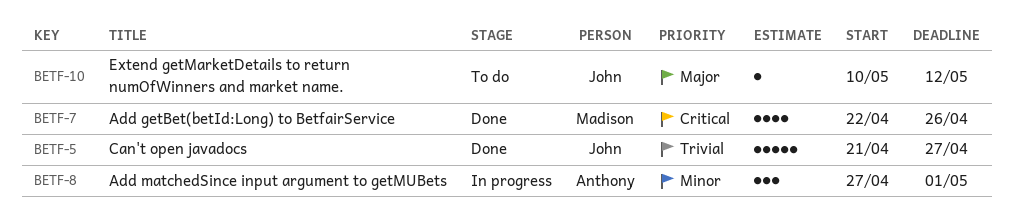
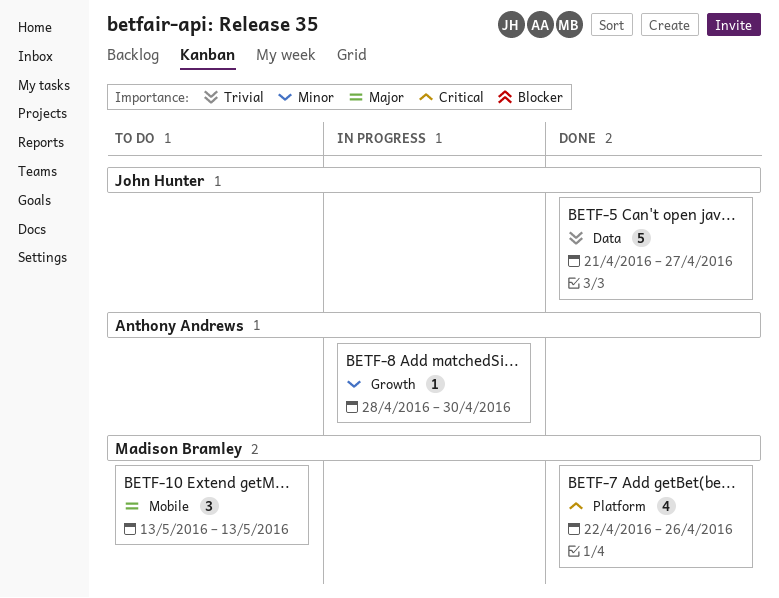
BETF-8, estimate: 3 -> 1
BETF-8, start: Apr 27 -> Apr 28
BETF-8, due: May 1 -> Apr 30
BETF-10, owner: John Hunter -> Madison Bramley
BETF-10, estimate: 1 -> 3
BETF-10, start: May 10 -> May 13
BETF-10, due: May 12 -> May 13

